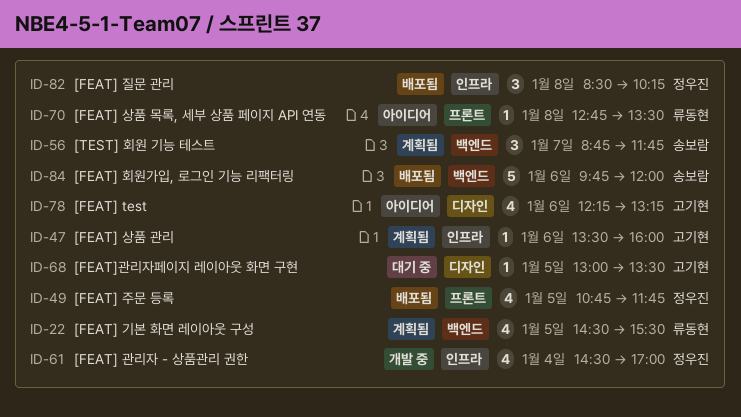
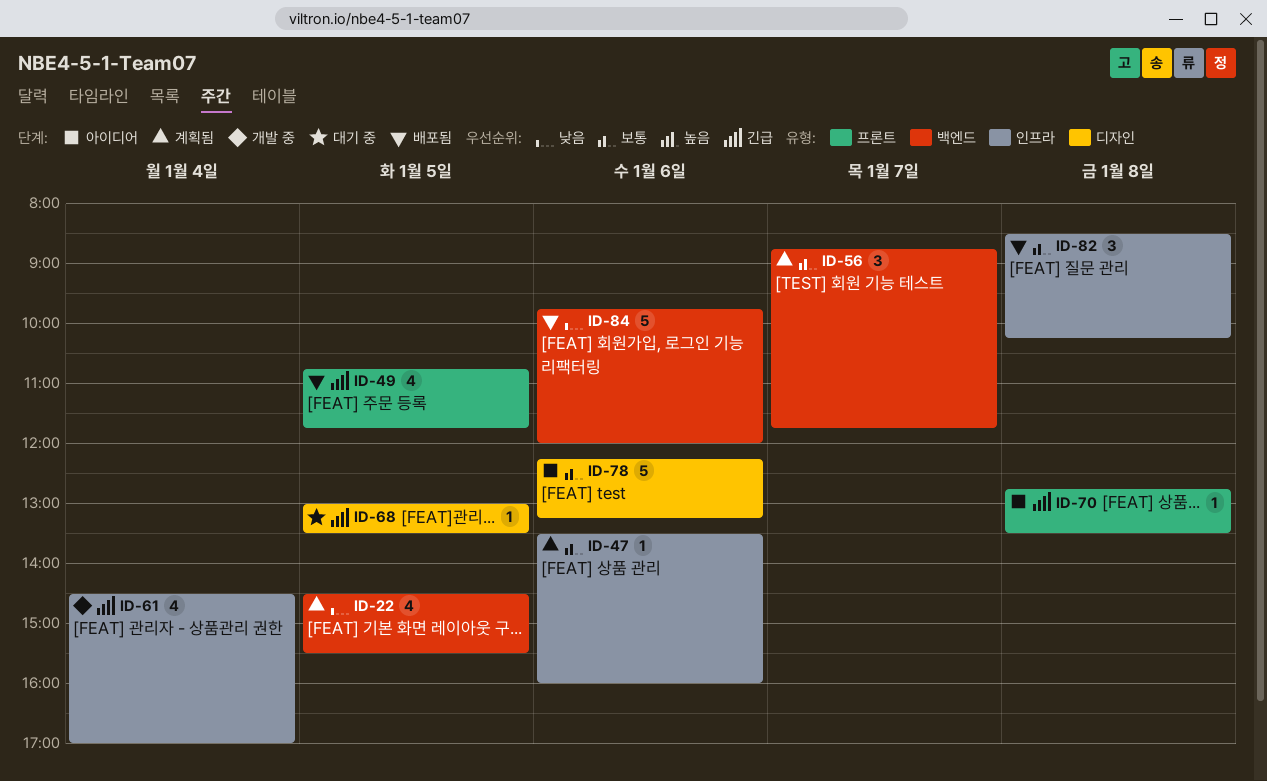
ID-78, estimate: 4 -> 5

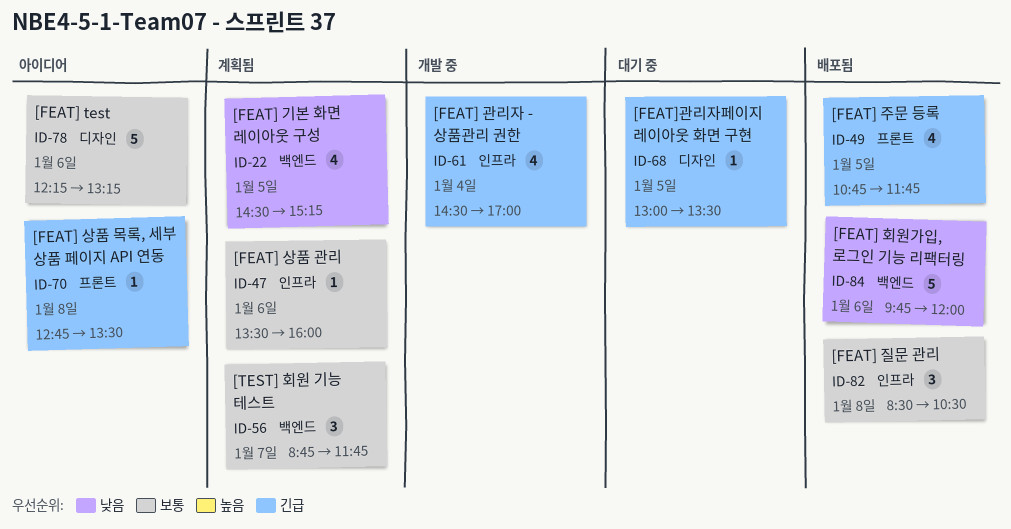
ID-22, ends: 15:30 -> 15:15
ID-82, ends: 10:15 -> 10:30

